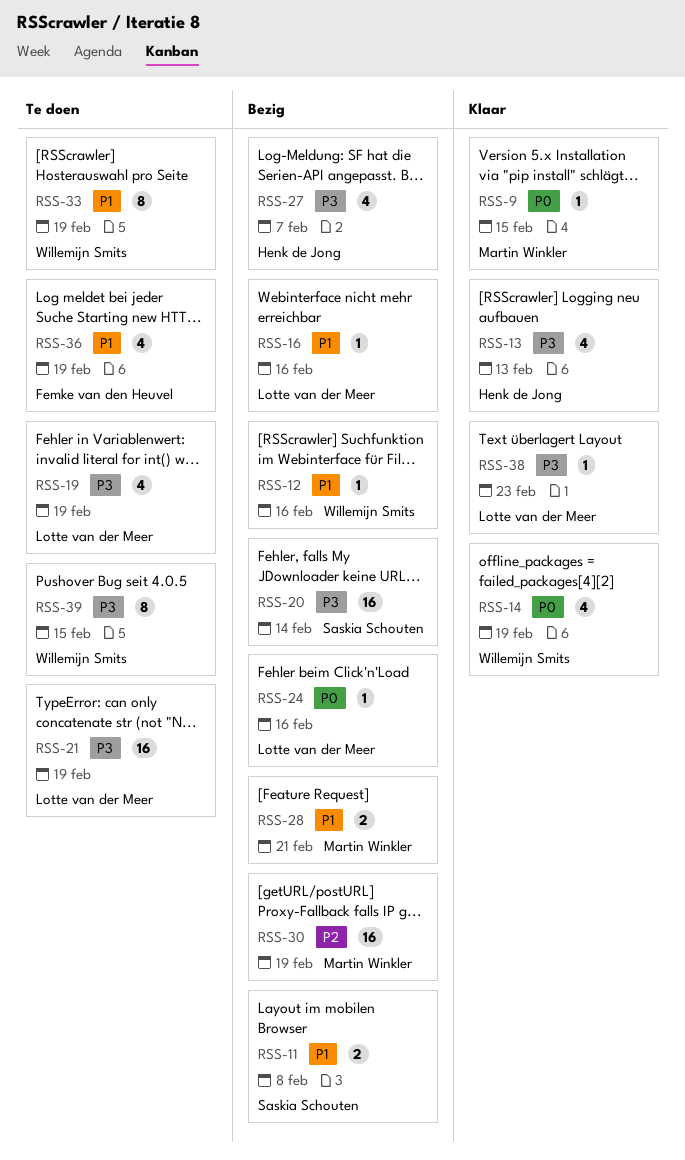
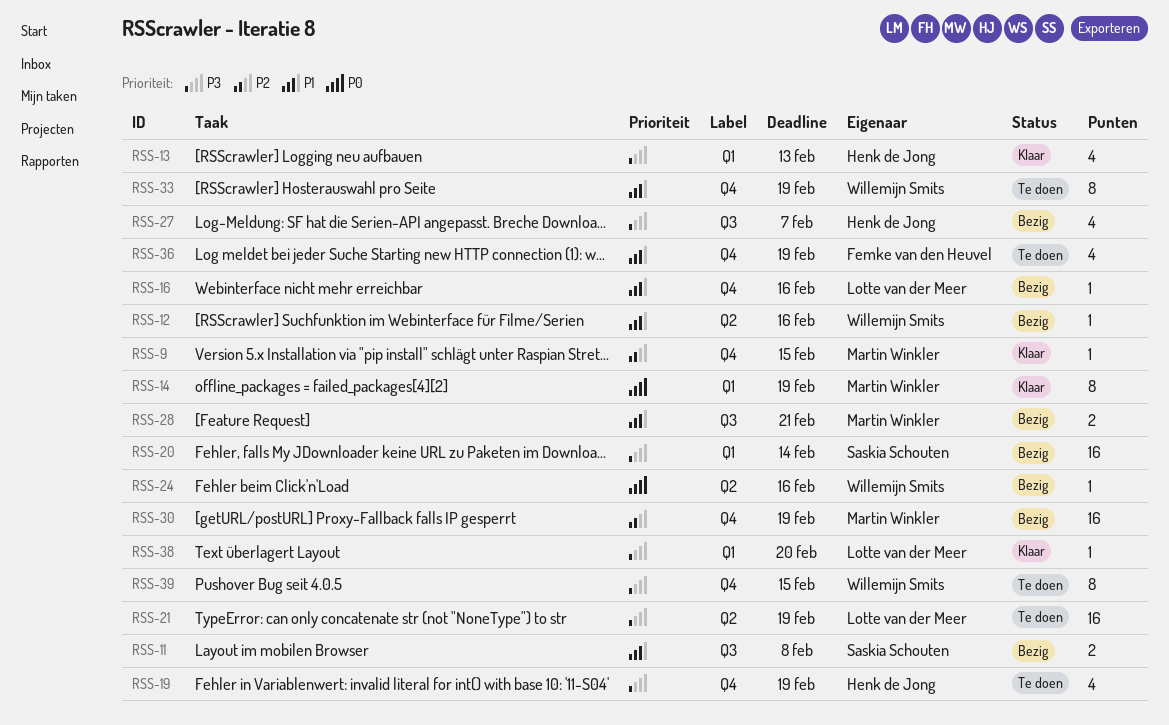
RSS-9, priority: P0 -> P2
RSS-14, owner: Willemijn Smits -> Martin Winkler
RSS-14, estimate: 4 -> 8
RSS-19, owner: Lotte van der Meer -> Henk de Jong
RSS-24, owner: Lotte van der Meer -> Willemijn Smits
RSS-38, due: Feb 23 -> Feb 20

